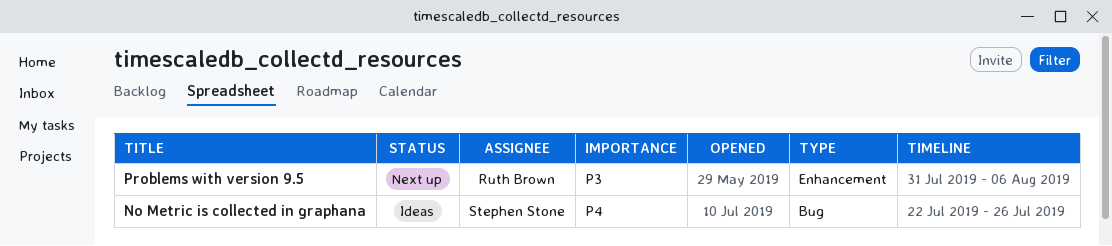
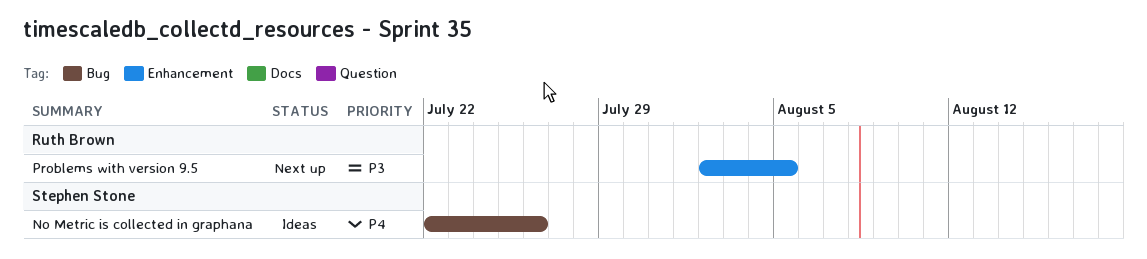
Problems with version 9.5, start: Jul 31 -> Aug 2
Problems with version 9.5, due: Aug 6 -> Aug 5

